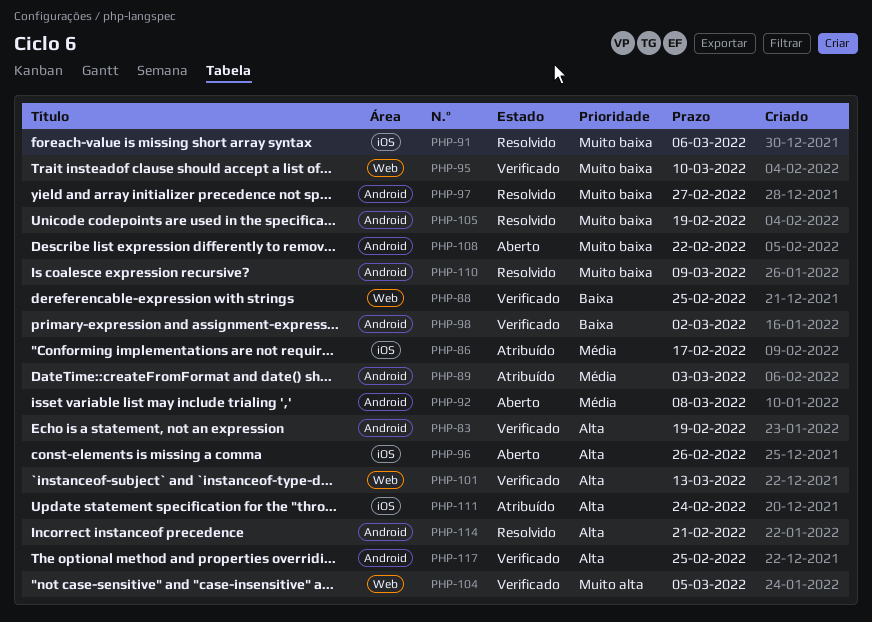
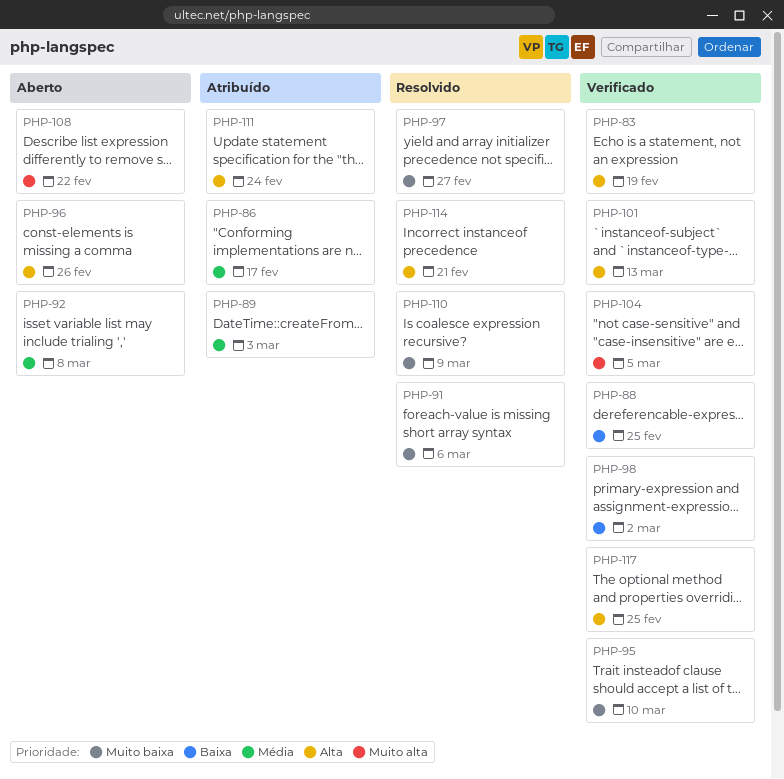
PHP-105: present -> none
PHP-108, priority: Muito baixa -> Muito alta

